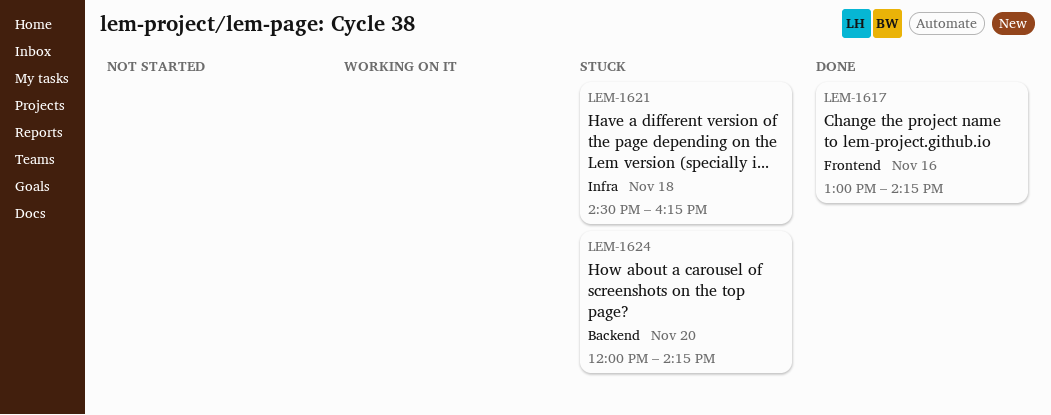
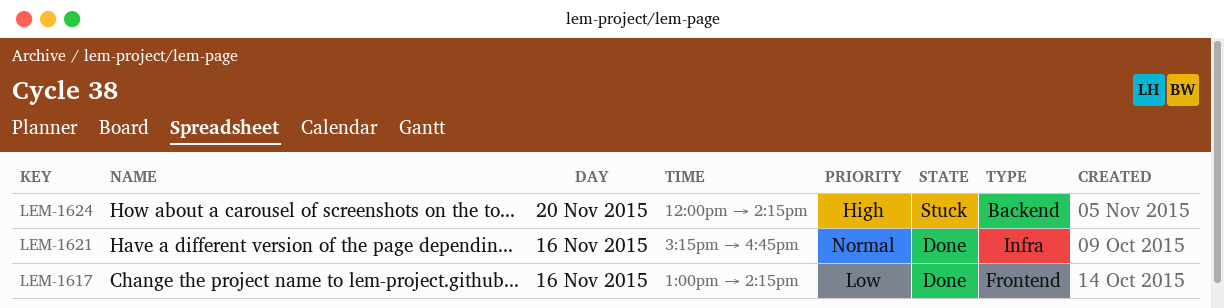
LEM-1621, status: Stuck -> Done
LEM-1621, day: Nov 18 -> Nov 16
LEM-1621, begins: 14:30 -> 15:15
LEM-1621, ends: 16:15 -> 16:45

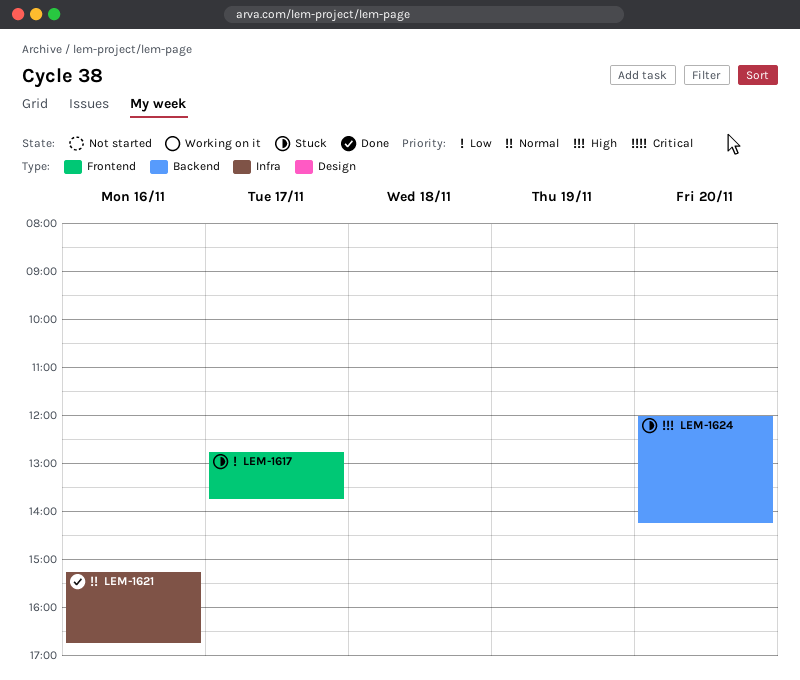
LEM-1617, status: Done -> Stuck
LEM-1617, day: Nov 16 -> Nov 17
LEM-1617, begins: 13:00 -> 12:45
LEM-1617, ends: 14:15 -> 13:45

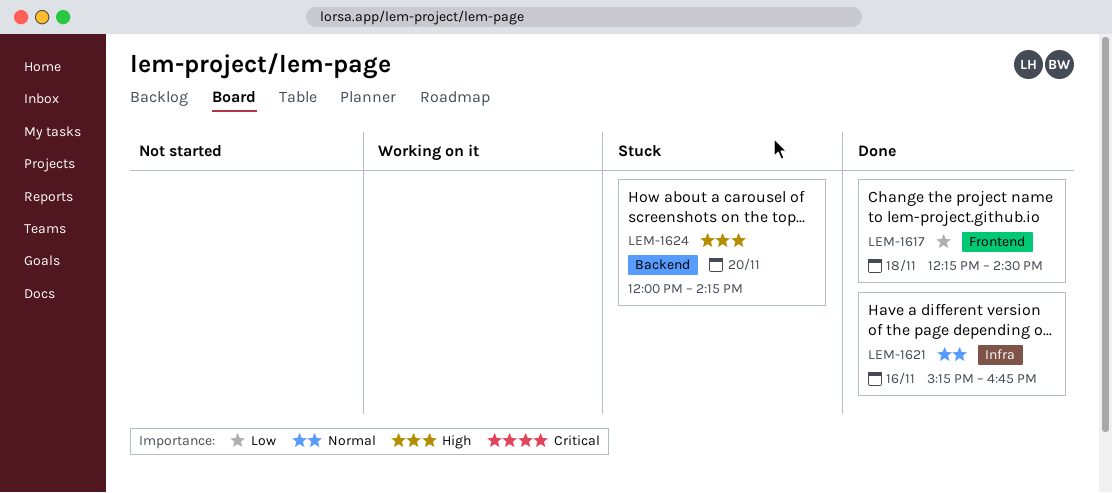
LEM-1617, status: Stuck -> Done
LEM-1617, day: Nov 17 -> Nov 18
LEM-1617, begins: 12:45 -> 12:15
LEM-1617, ends: 13:45 -> 14:30

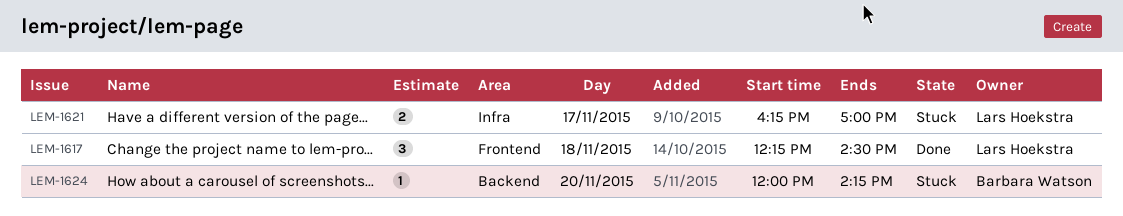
LEM-1621, status: Done -> Stuck
LEM-1621, day: Nov 16 -> Nov 17
LEM-1621, begins: 15:15 -> 16:15
LEM-1621, ends: 16:45 -> 17:00

